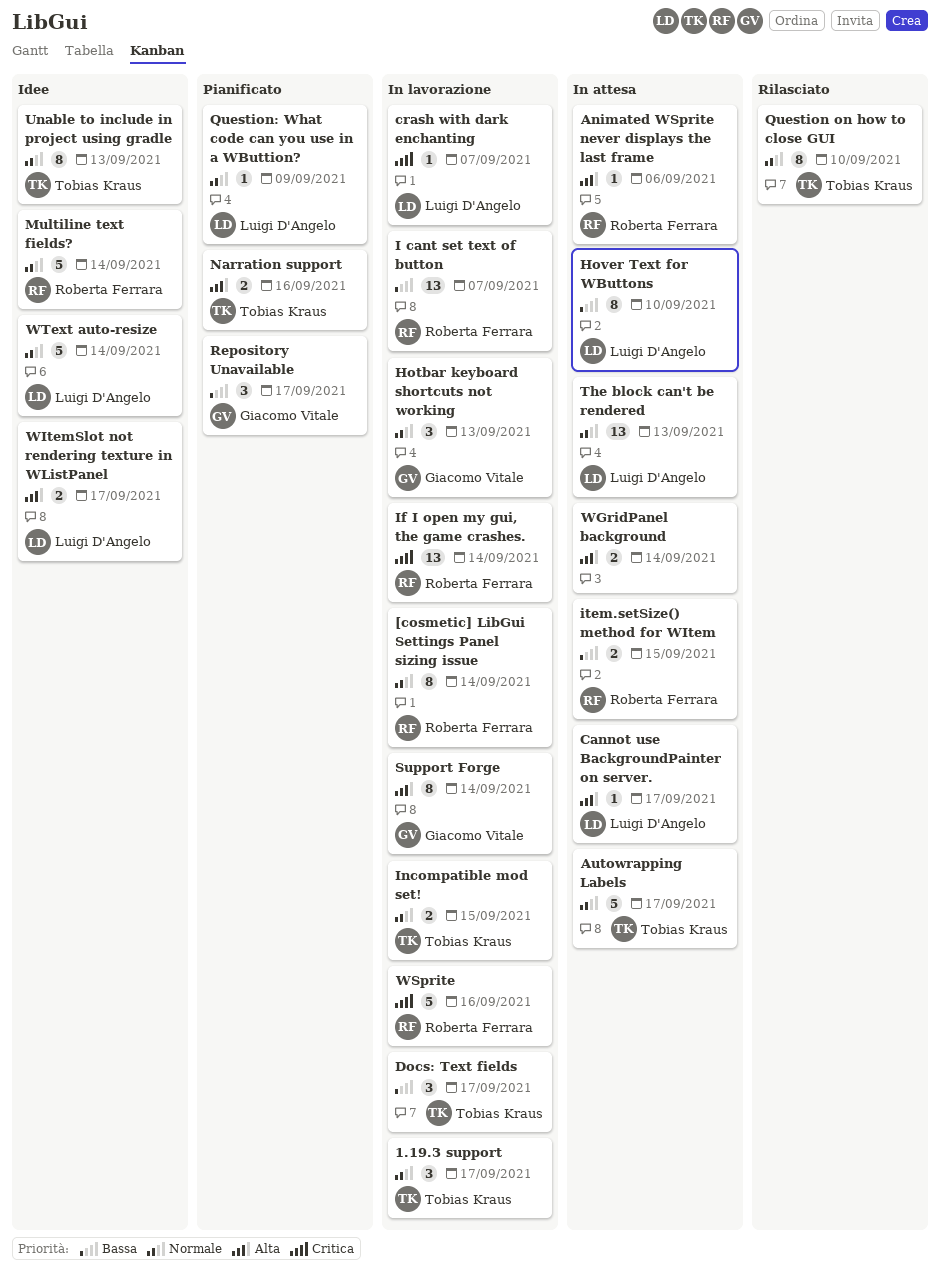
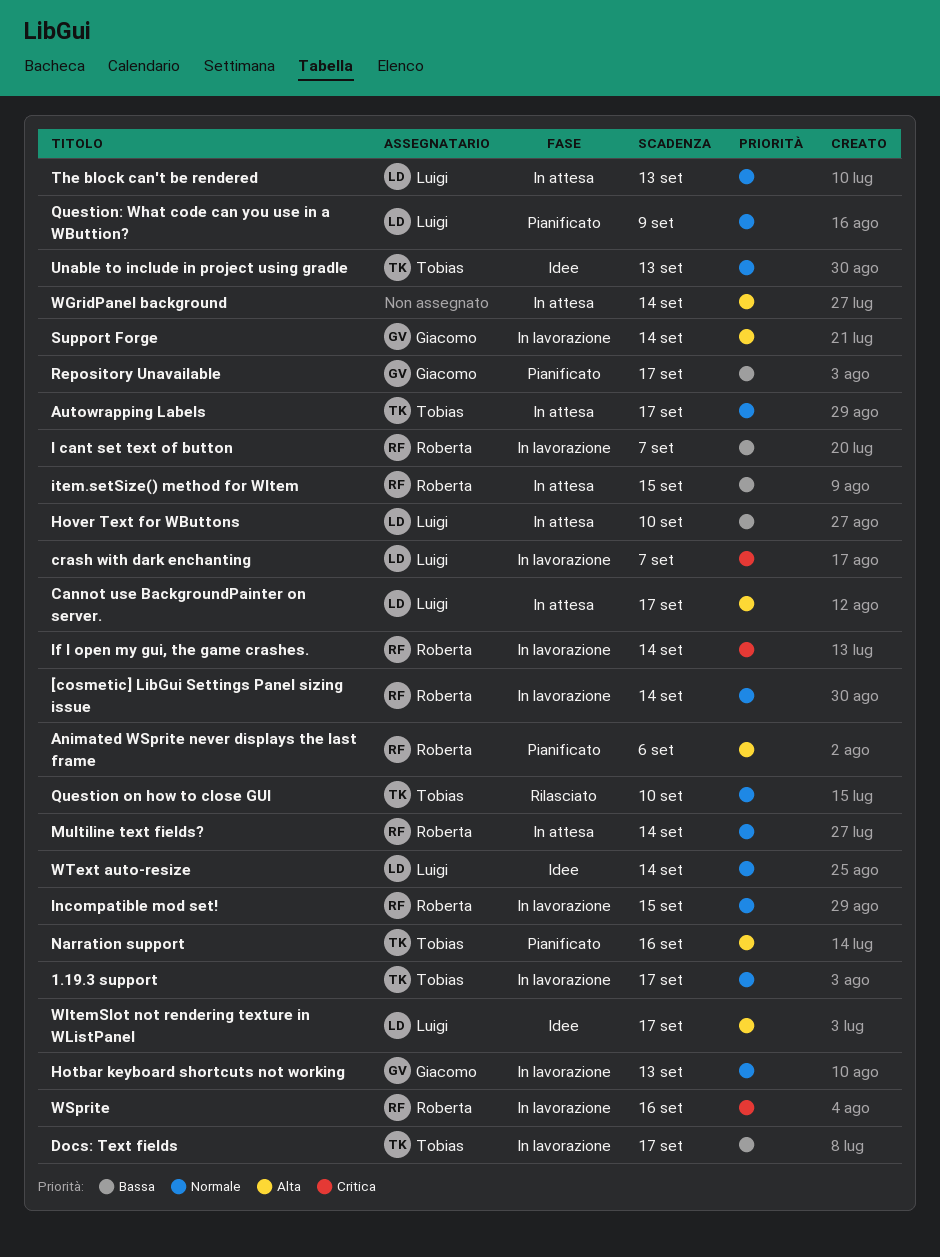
Animated WSprite never displays the last frame, status: In attesa -> Pianificato
Incompatible mod set!, owner: Tobias Kraus -> Roberta Ferrara
Multiline text fields?, status: Idee -> In attesa

